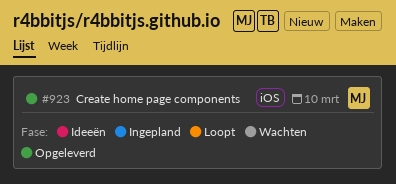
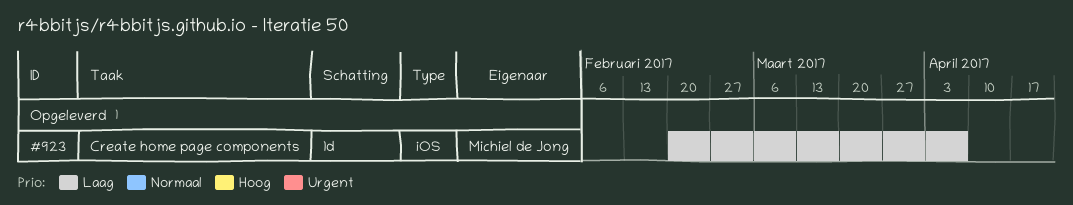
#923, due: Mar 10 -> Apr 7

